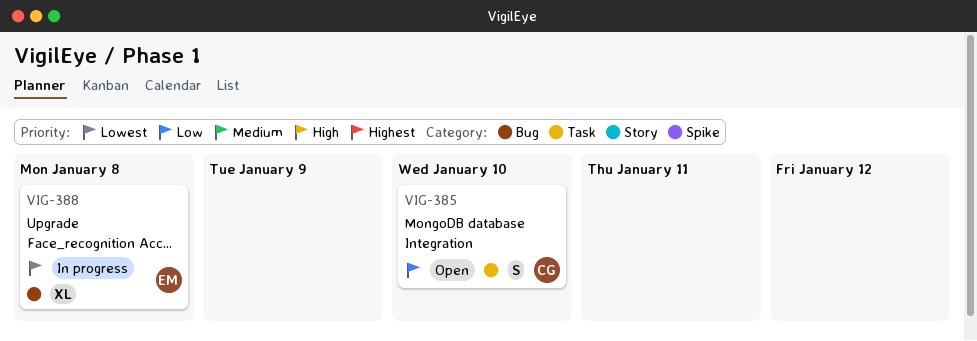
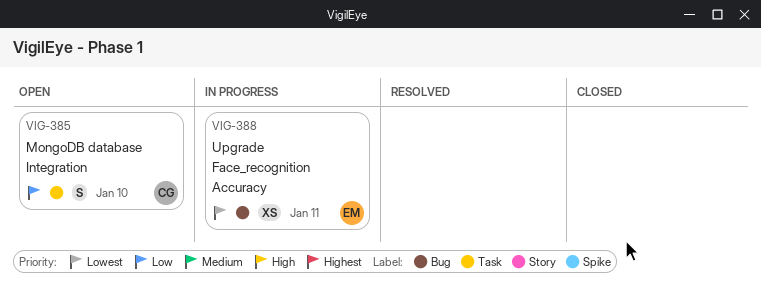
VIG-388, estimate: XL -> XS
VIG-388, due: Jan 8 -> Jan 11

